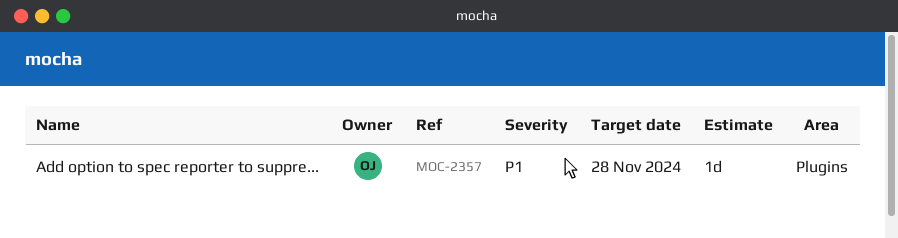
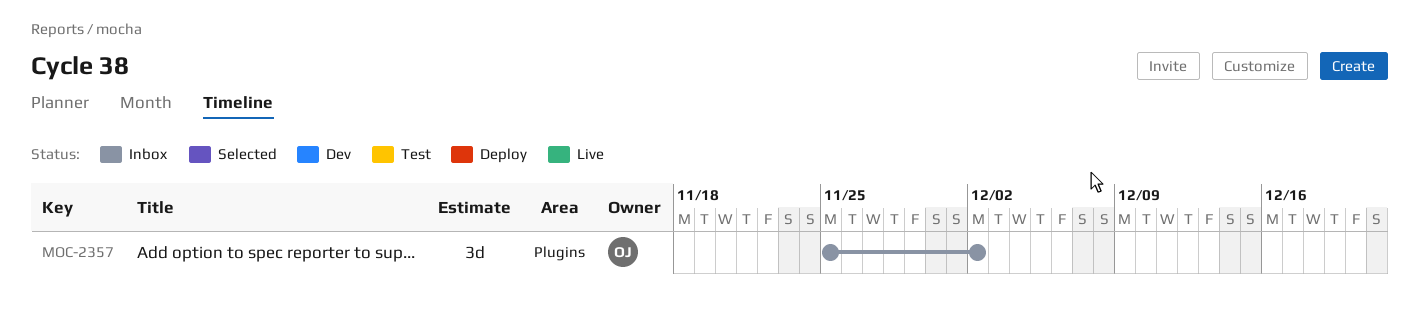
MOC-2357, estimate: 1d -> 3d
MOC-2357, due: Nov 28 -> Dec 2

